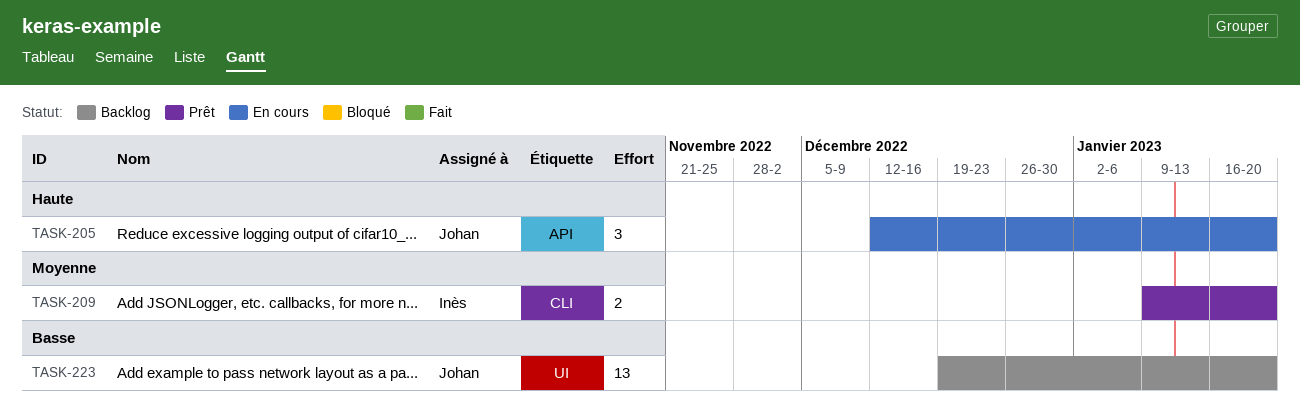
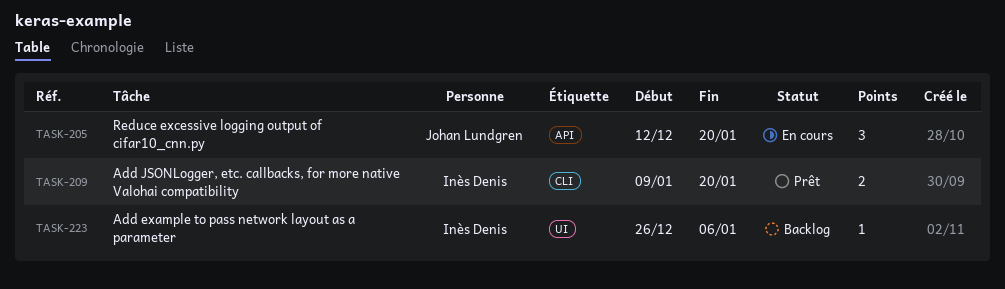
TASK-223, owner: Johan Lundgren -> Inès Denis
TASK-223, estimate: 13 -> 1
TASK-223, start: Dec 19 -> Dec 26
TASK-223, due: Jan 20 -> Jan 6

